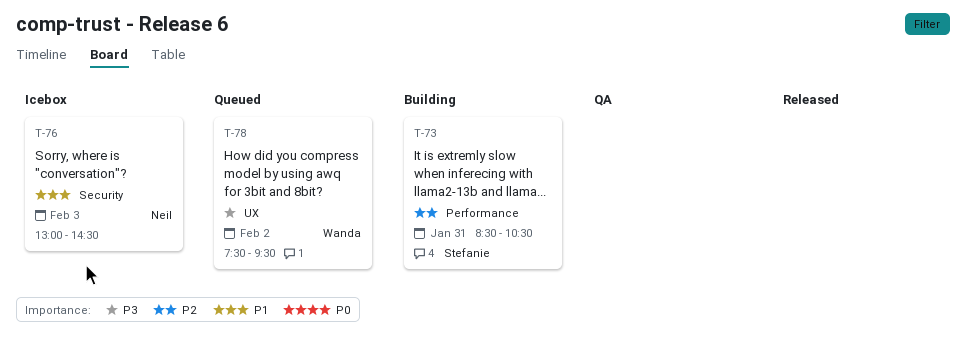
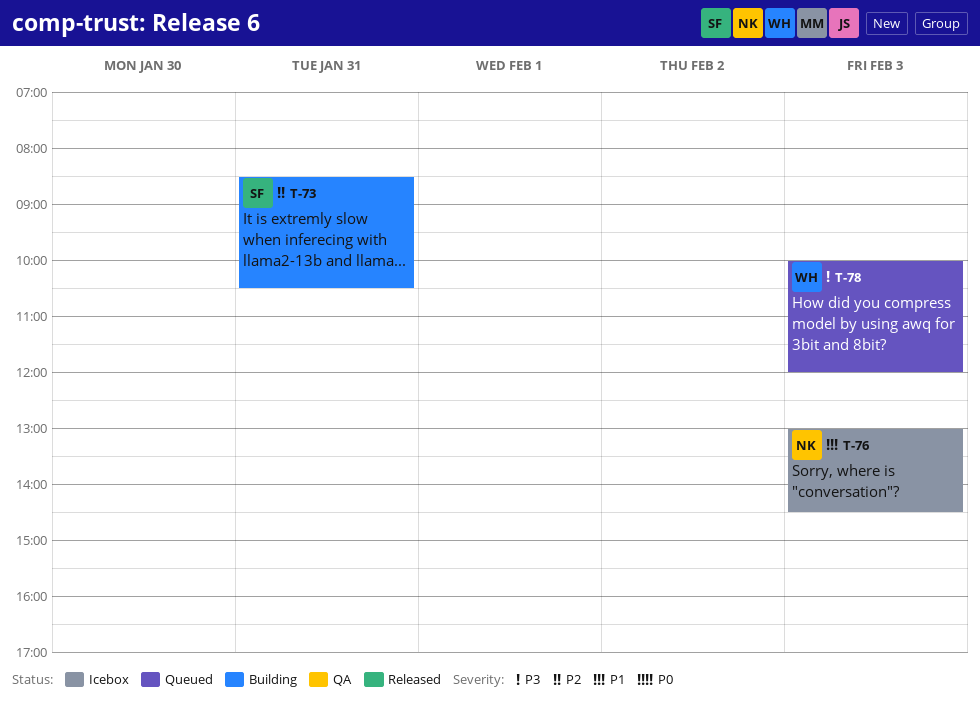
T-78, day: Feb 2 -> Feb 3
T-78, begins: 07:30 -> 10:00
T-78, ends: 09:30 -> 12:00

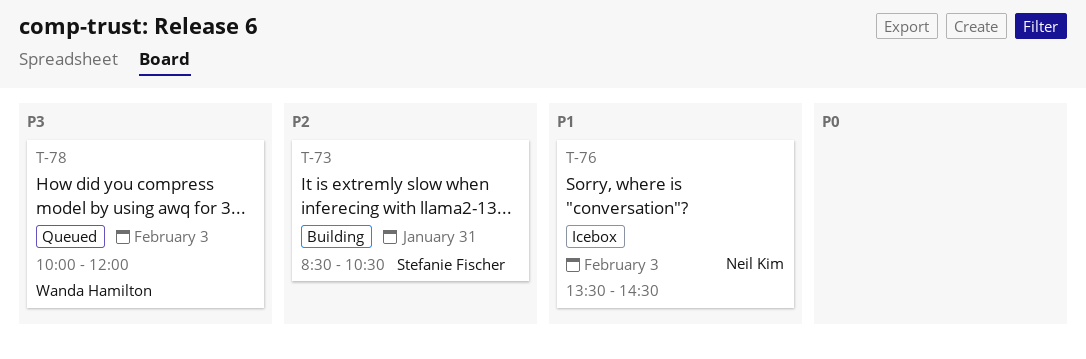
T-76, begins: 13:00 -> 13:30

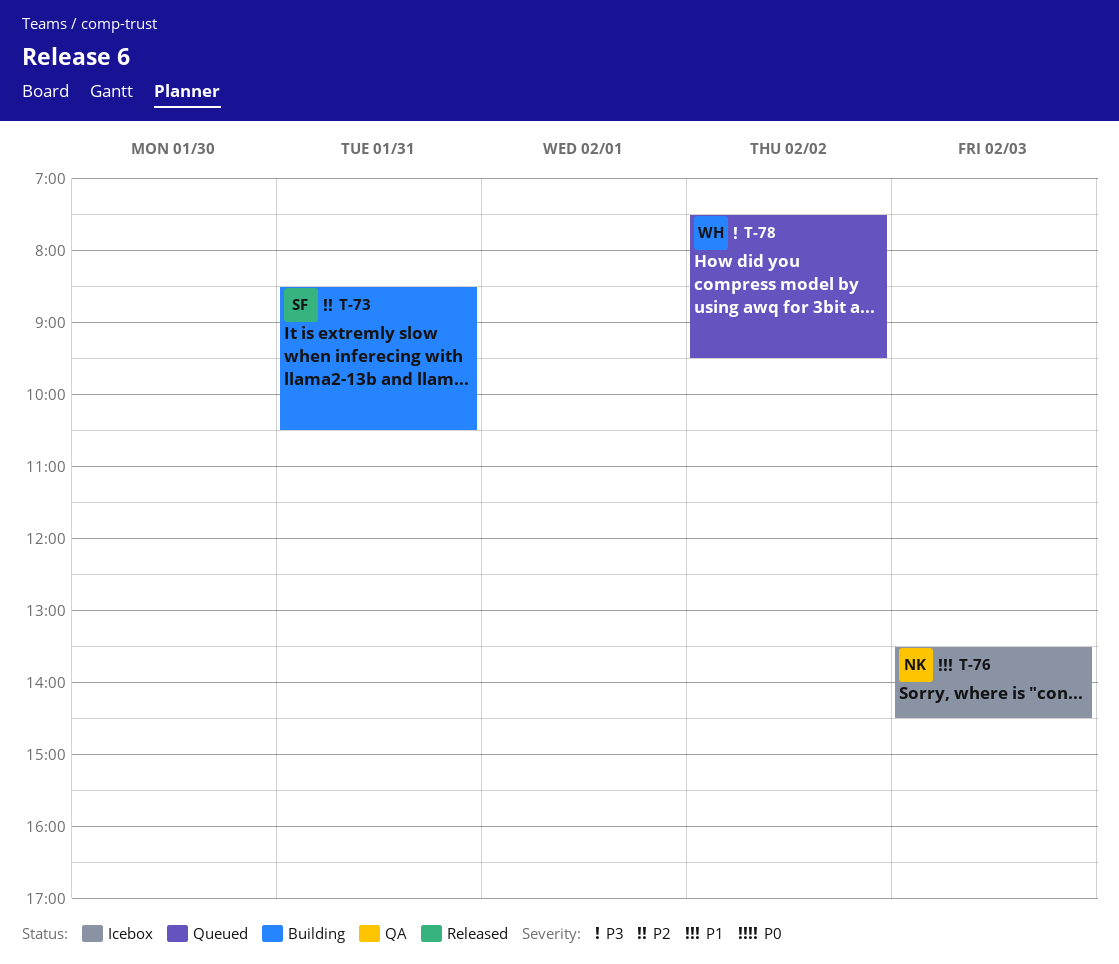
T-78, day: Feb 3 -> Feb 2
T-78, begins: 10:00 -> 07:30
T-78, ends: 12:00 -> 09:30

